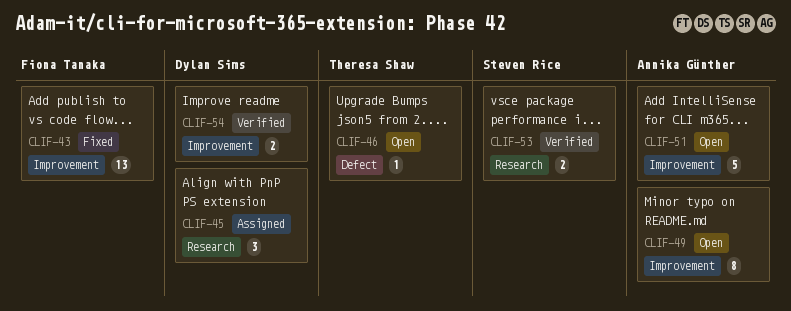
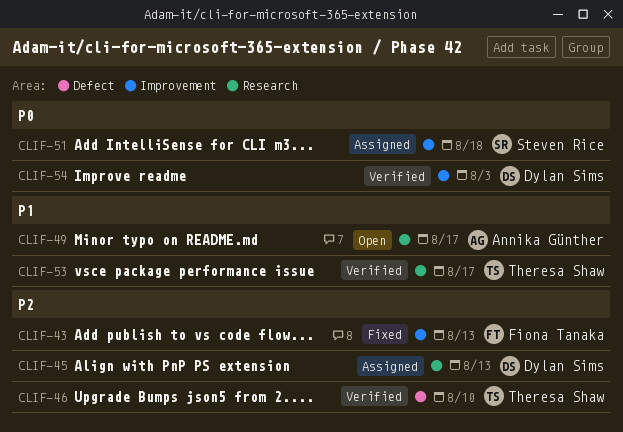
CLIF-46, status: Open -> Verified
CLIF-49, label: Improvement -> Research
CLIF-51, status: Open -> Assigned
CLIF-51, owner: Annika Günther -> Steven Rice
CLIF-53, owner: Steven Rice -> Theresa Shaw

